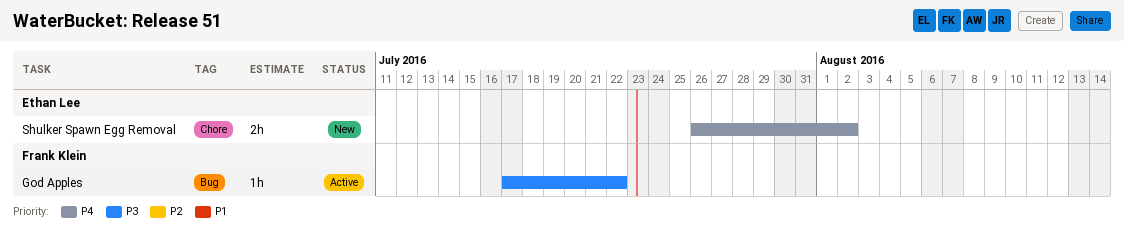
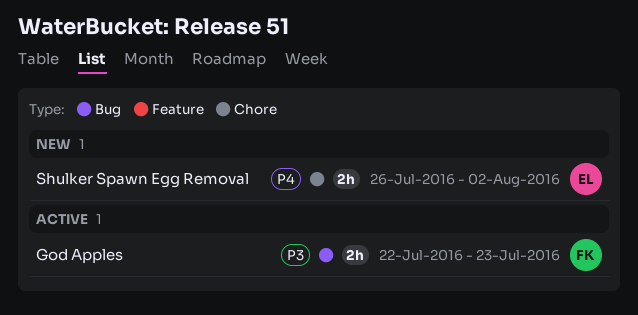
God Apples, estimate: 1h -> 2h
God Apples, start: Jul 17 -> Jul 22
God Apples, due: Jul 22 -> Jul 23

